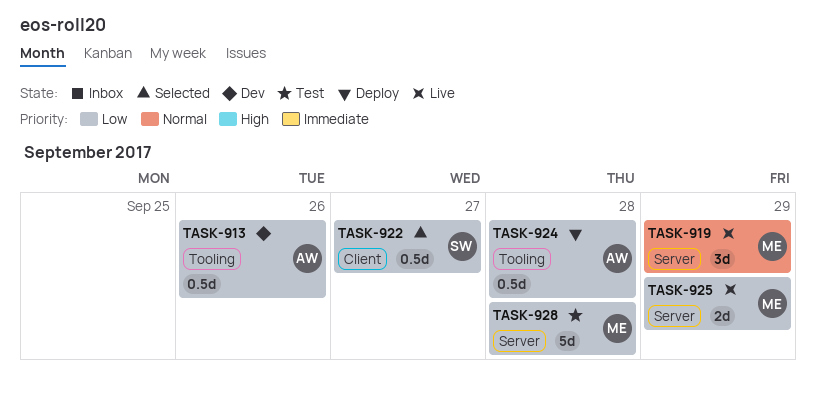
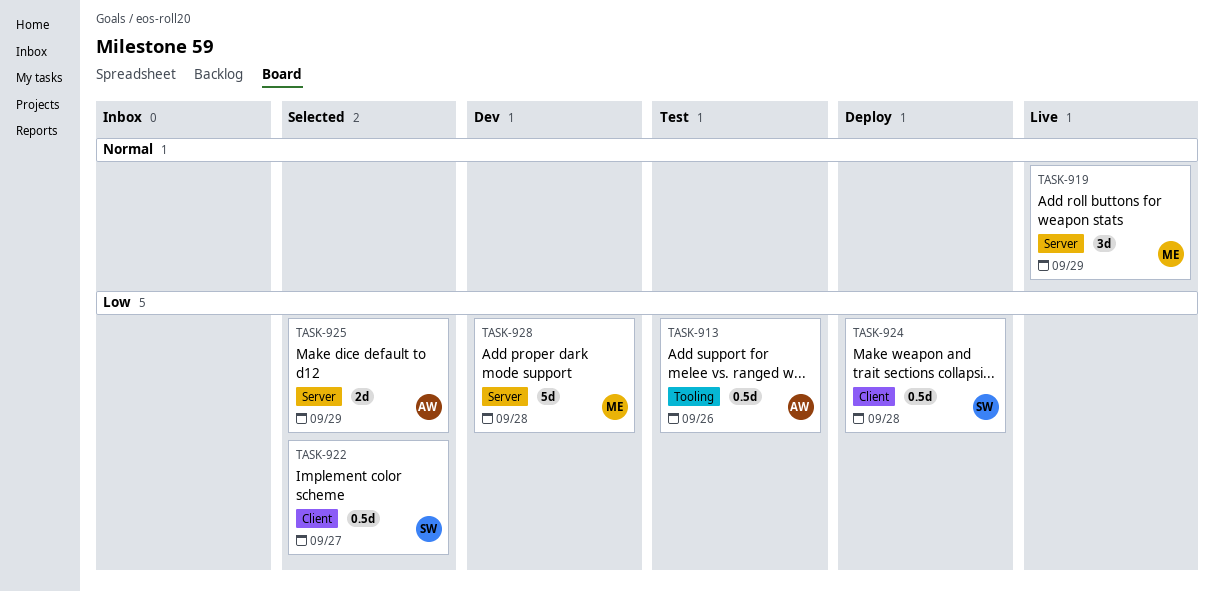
TASK-913, status: Dev -> Test
TASK-924, owner: AW -> SW
TASK-924, label: Tooling -> Client
TASK-925, status: Live -> Selected
TASK-925, owner: ME -> AW
TASK-928, status: Test -> Dev

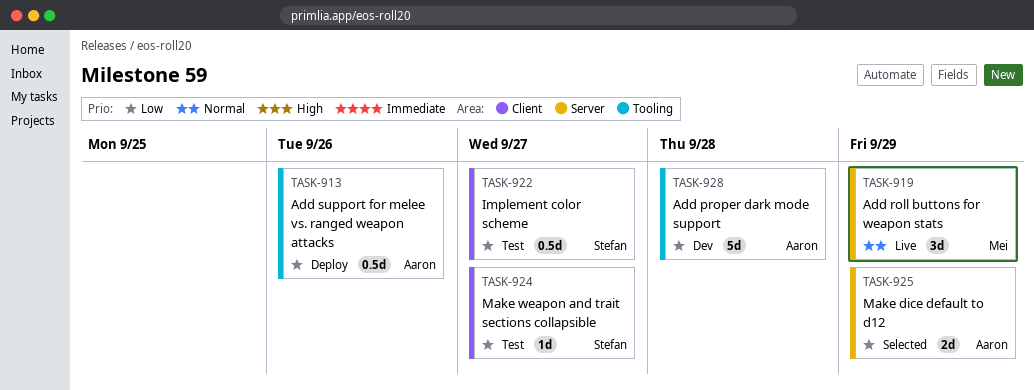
TASK-913, status: Test -> Deploy
TASK-922, status: Selected -> Test
TASK-924, status: Deploy -> Test
TASK-924, estimate: 0.5d -> 1d
TASK-924, due: Sep 28 -> Sep 27
TASK-928, owner: Mei -> Aaron
TASK-928, label: Server -> Tooling

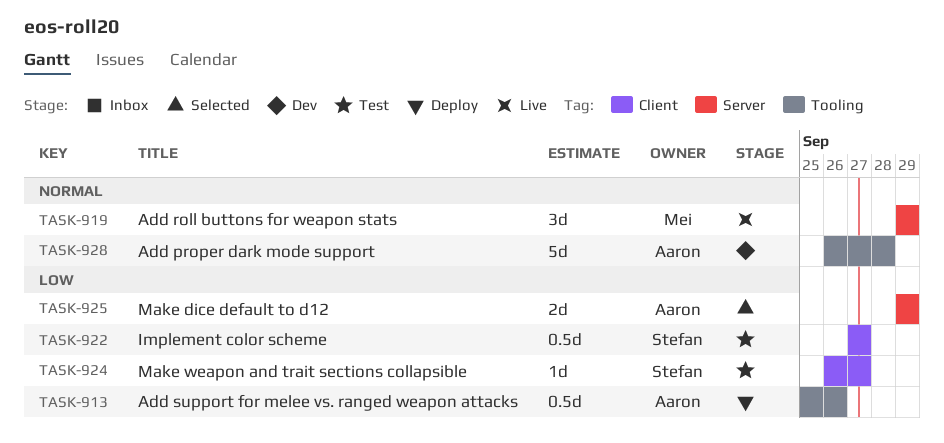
TASK-928, priority: Low -> Normal

